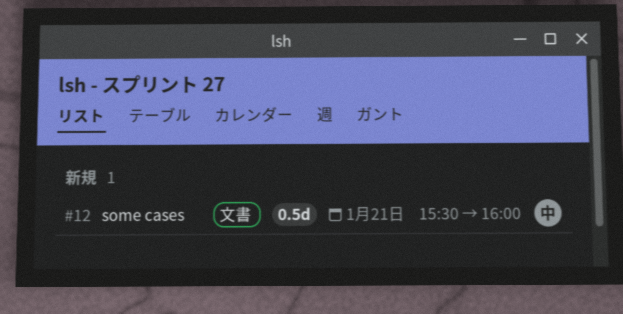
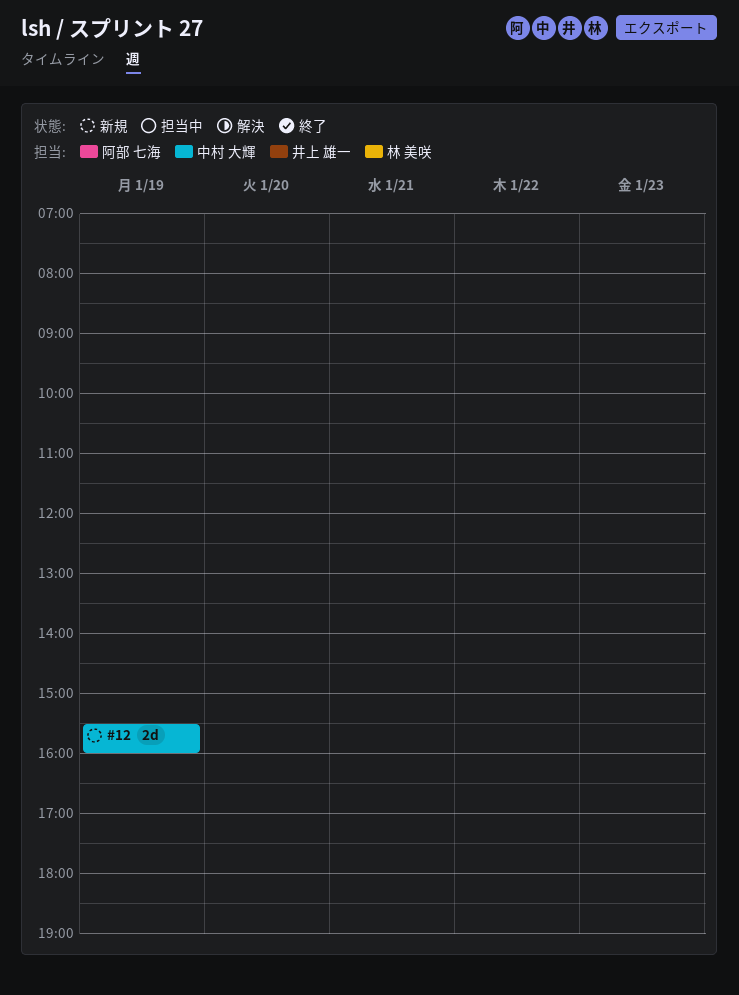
#12, estimate: 0.5d -> 2d
#12, day: Jan 21 -> Jan 19

